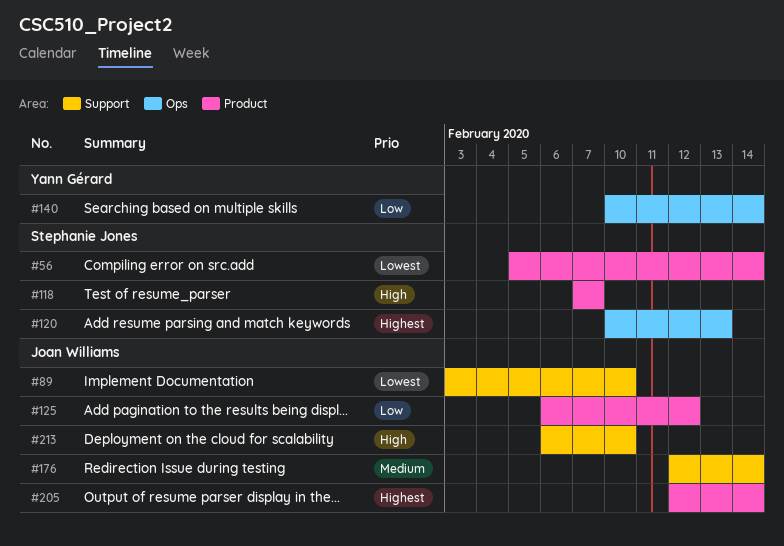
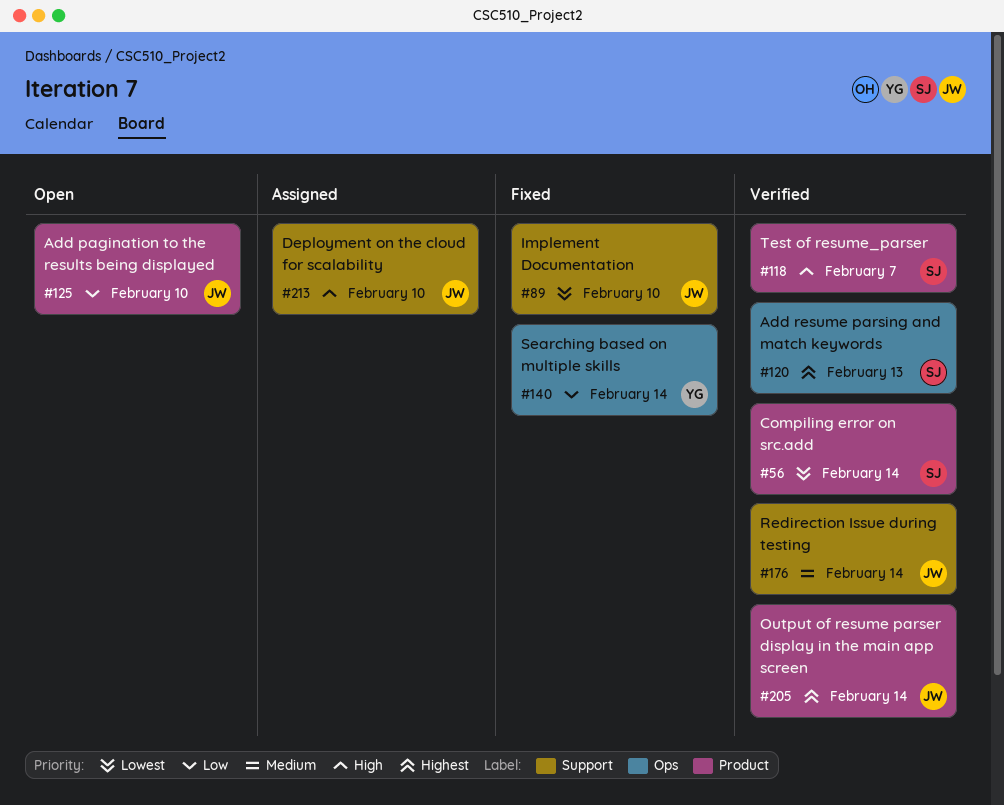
#125, due: Feb 12 -> Feb 10

